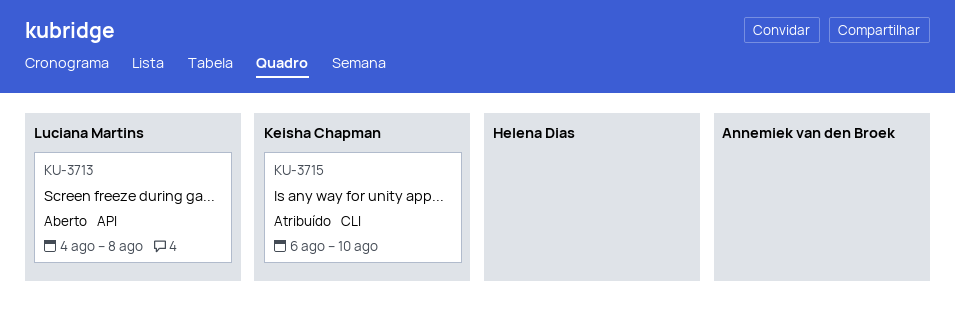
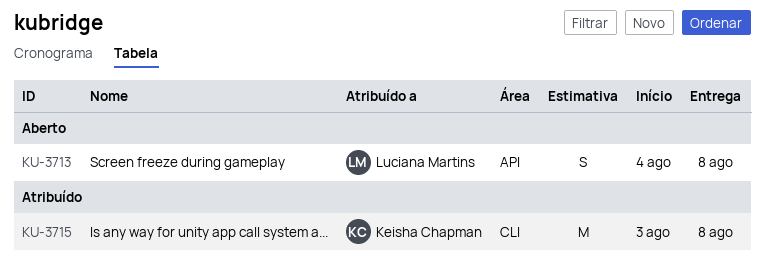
KU-3715, start: Aug 6 -> Aug 3
KU-3715, due: Aug 10 -> Aug 8

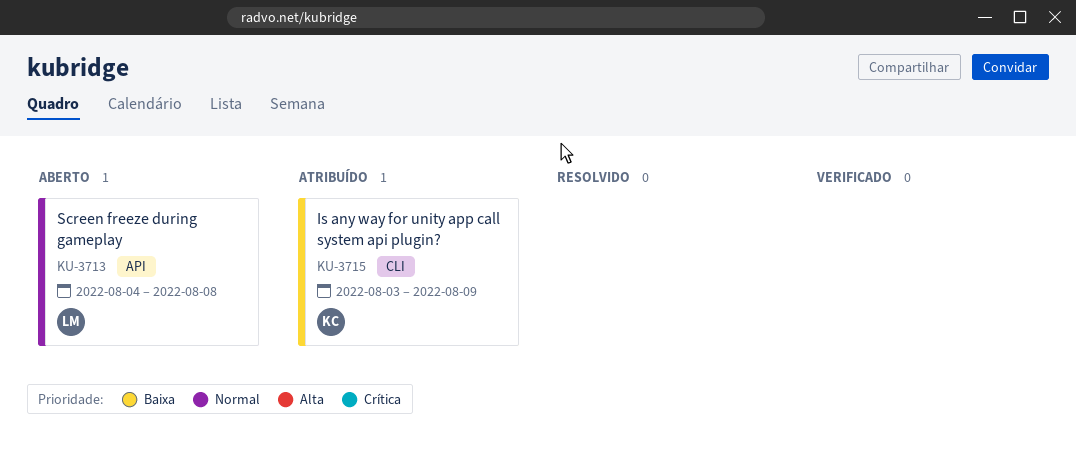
KU-3715, due: Aug 8 -> Aug 9

